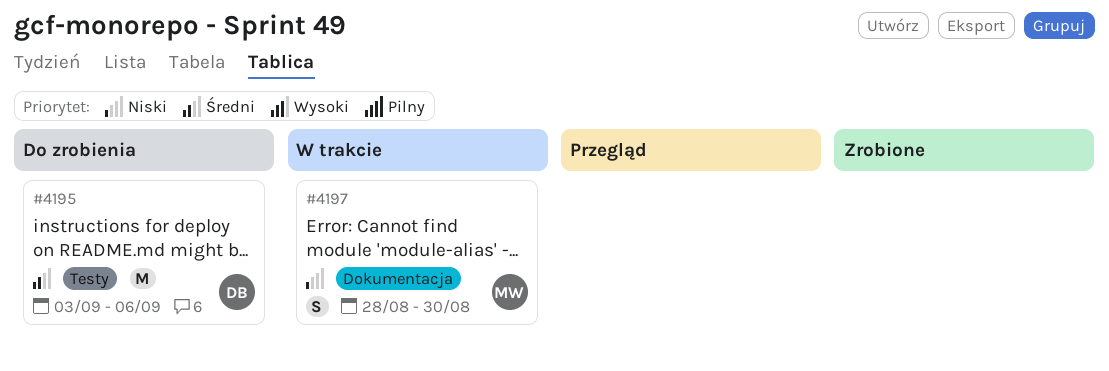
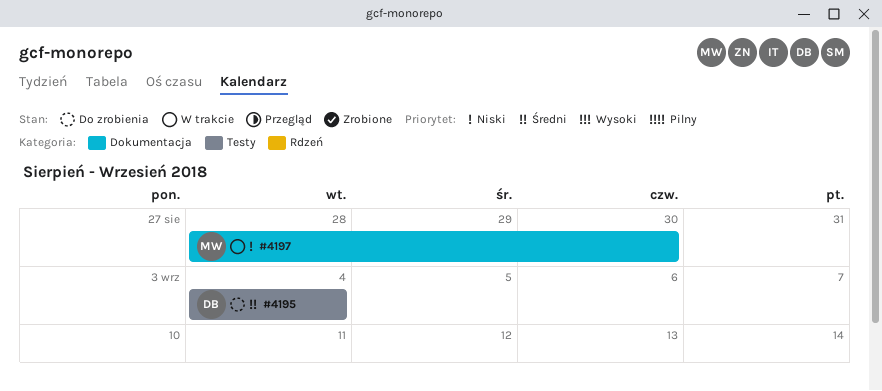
#4195, start: Sep 3 -> Sep 4
#4195, due: Sep 6 -> Sep 4

